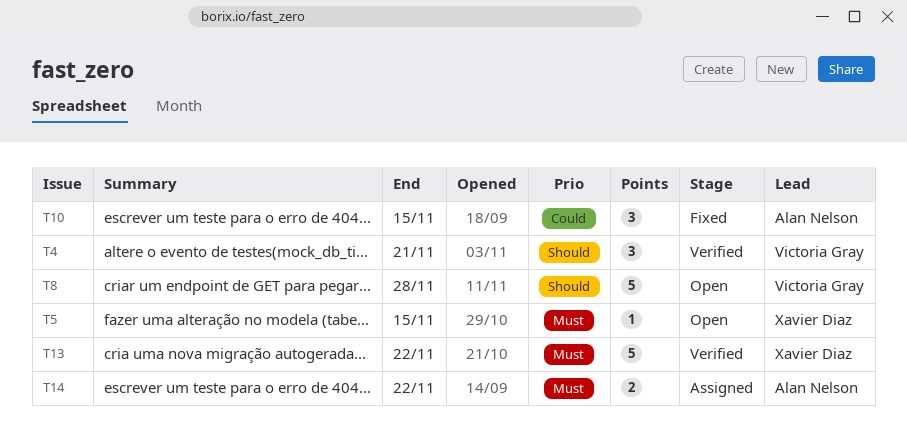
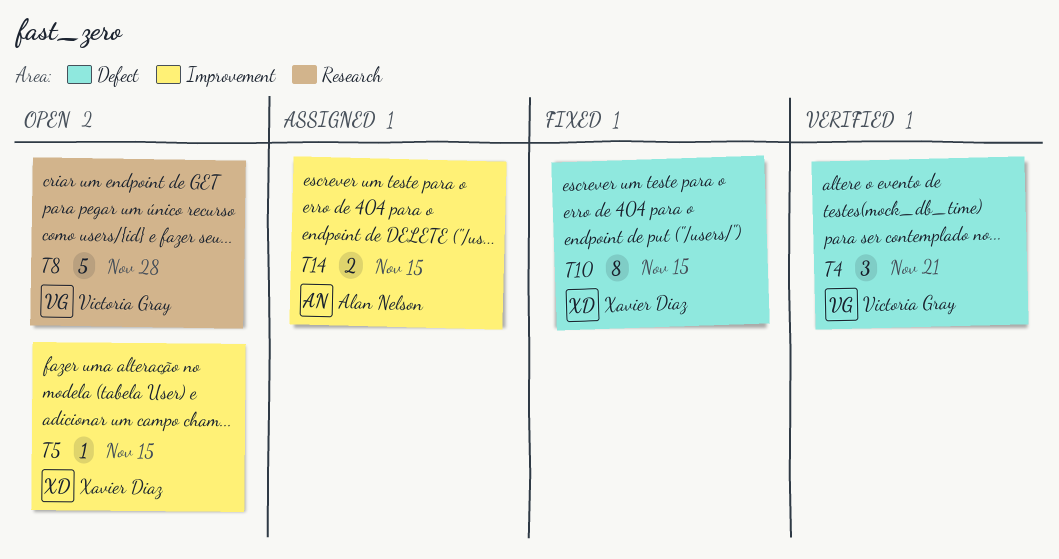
T10, owner: Alan Nelson -> Xavier Diaz
T10, estimate: 3 -> 8
T13: present -> none
T14, due: Nov 22 -> Nov 15

